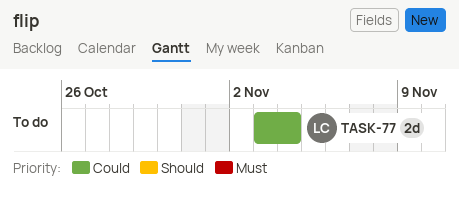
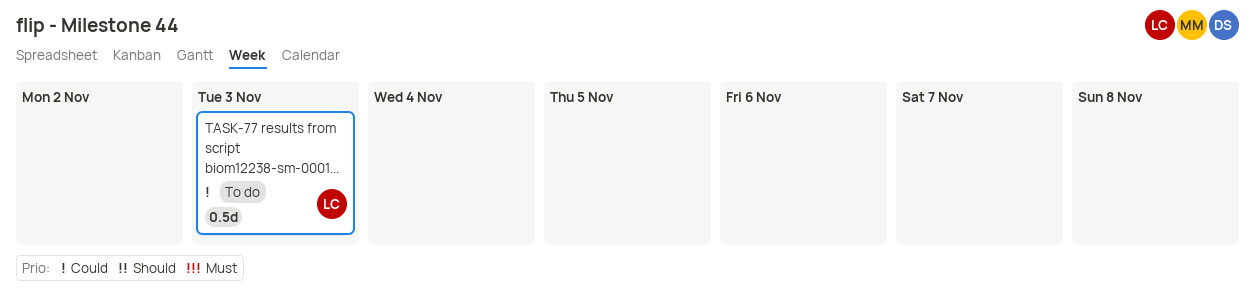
TASK-77, estimate: 2d -> 0.5d
TASK-77, due: Nov 4 -> Nov 3

